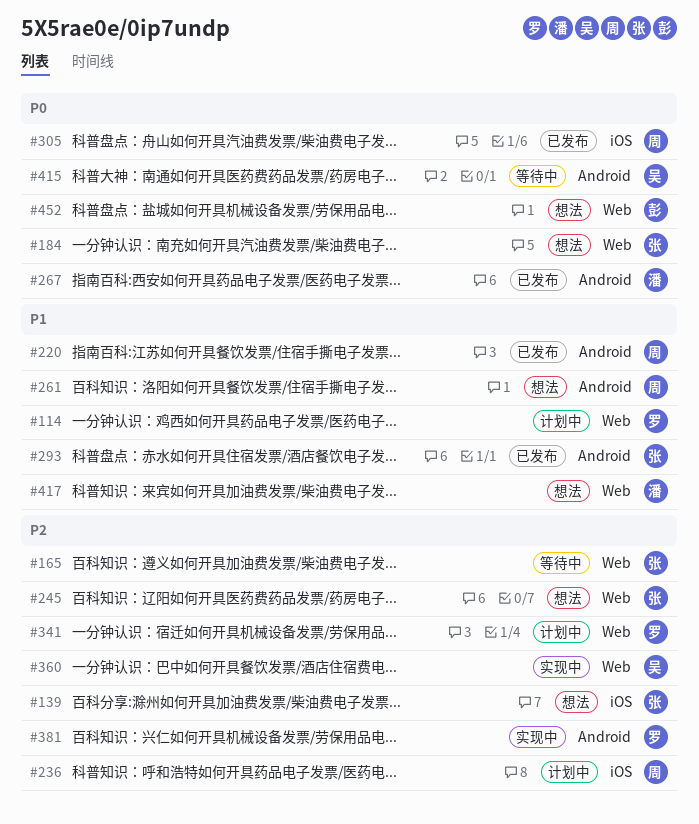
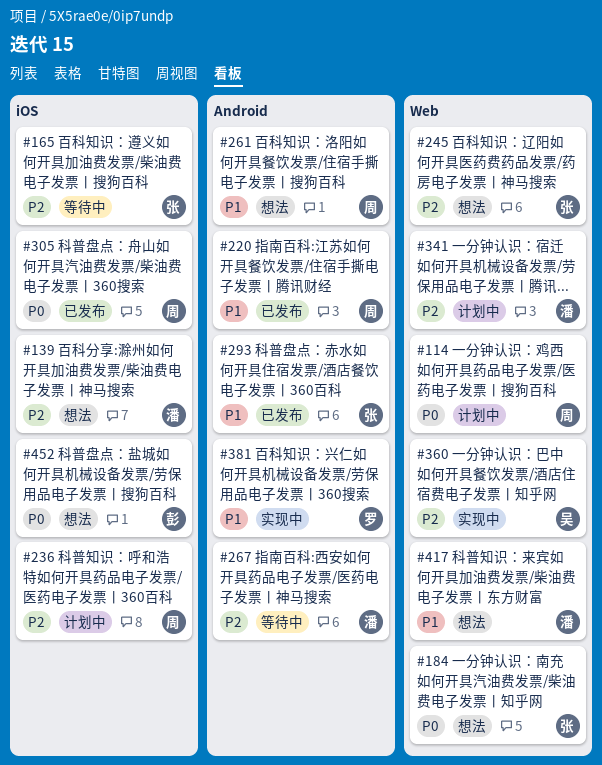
#114, owner: 罗 -> 周
#114, priority: P1 -> P0
#139, owner: 张 -> 潘
#165, label: Web -> iOS
#267, status: 已发布 -> 等待中
#267, priority: P0 -> P2
#341, owner: 罗 -> 潘
#381, priority: P2 -> P1
#415: present -> none
#452, label: Web -> iOS

